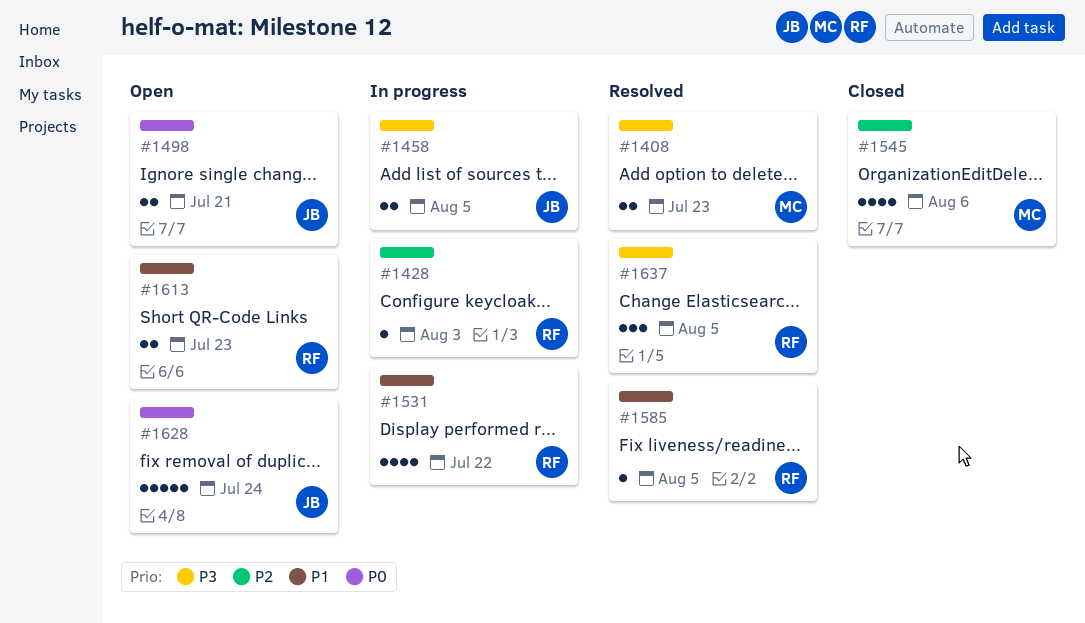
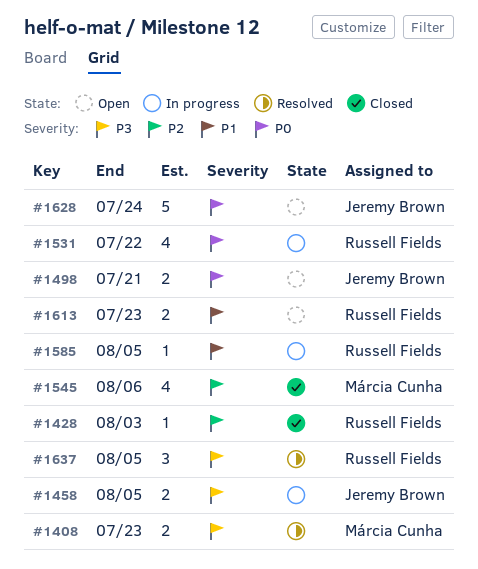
#1428, status: In progress -> Closed
#1531, priority: P1 -> P0
#1585, status: Resolved -> In progress

